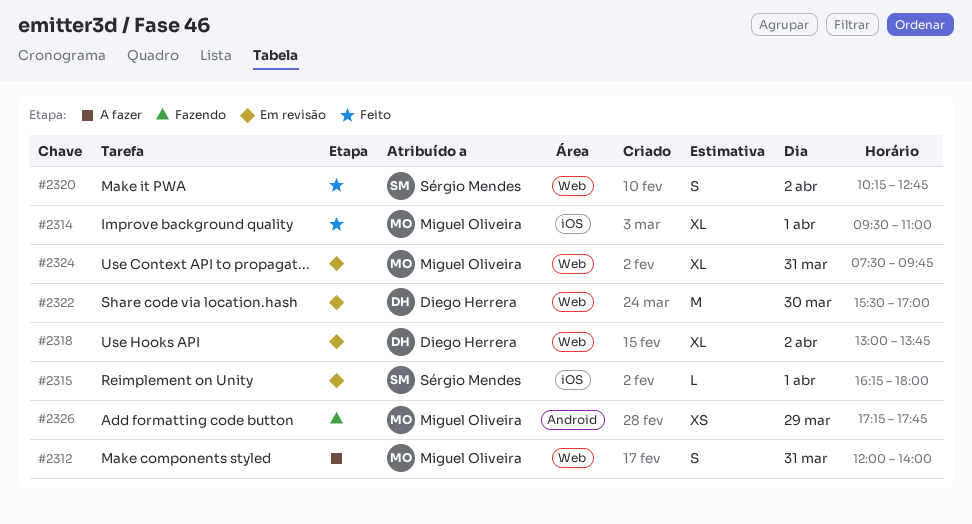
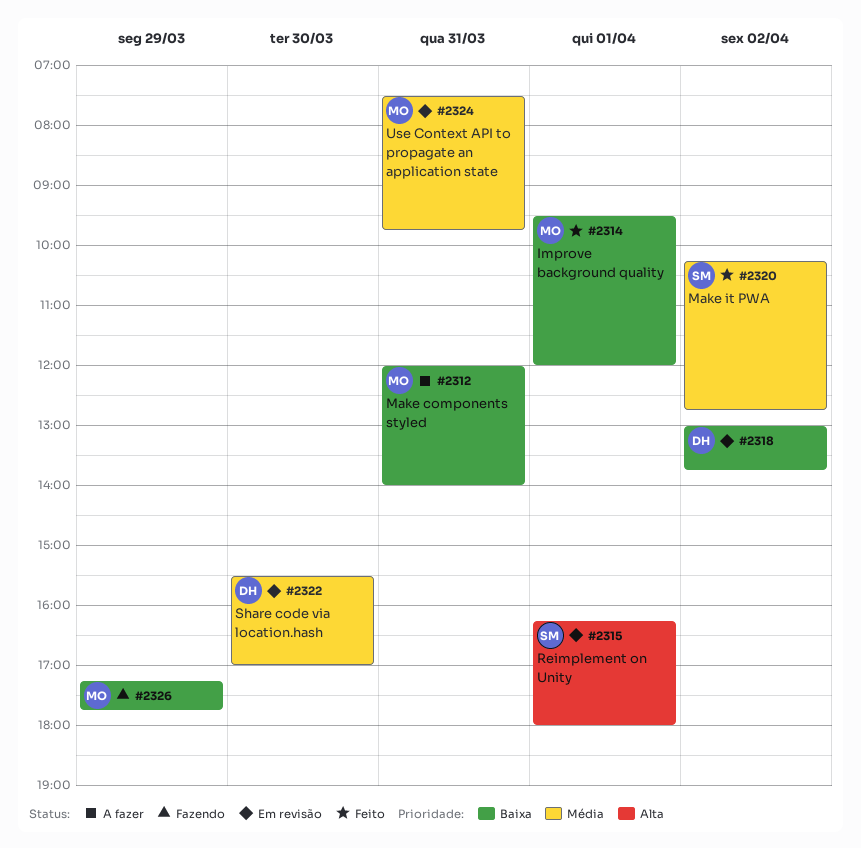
#2314, ends: 11:00 -> 12:00

